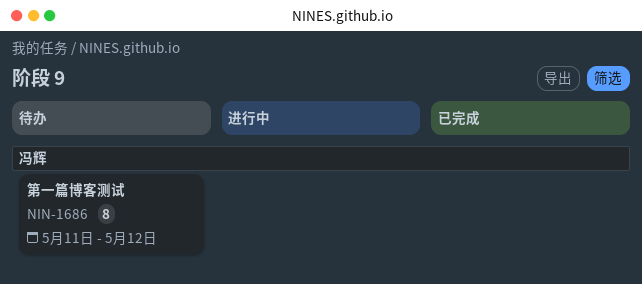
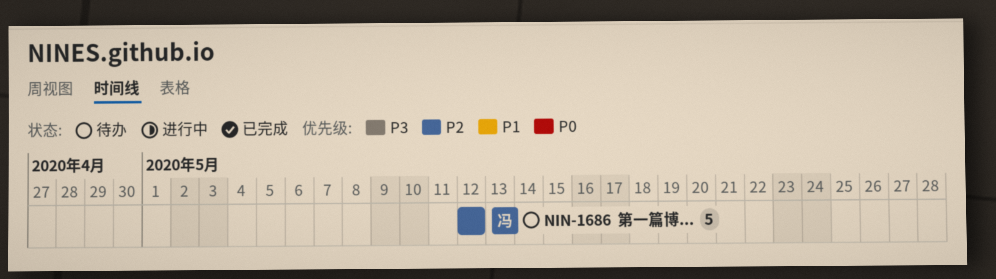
NIN-1686, estimate: 8 -> 5
NIN-1686, start: May 11 -> May 12

